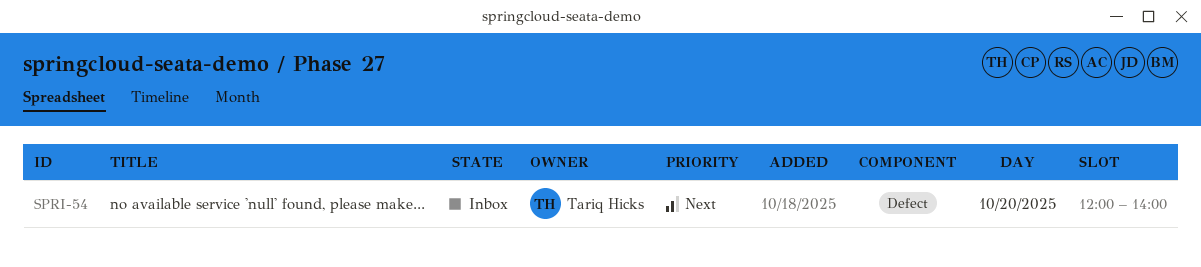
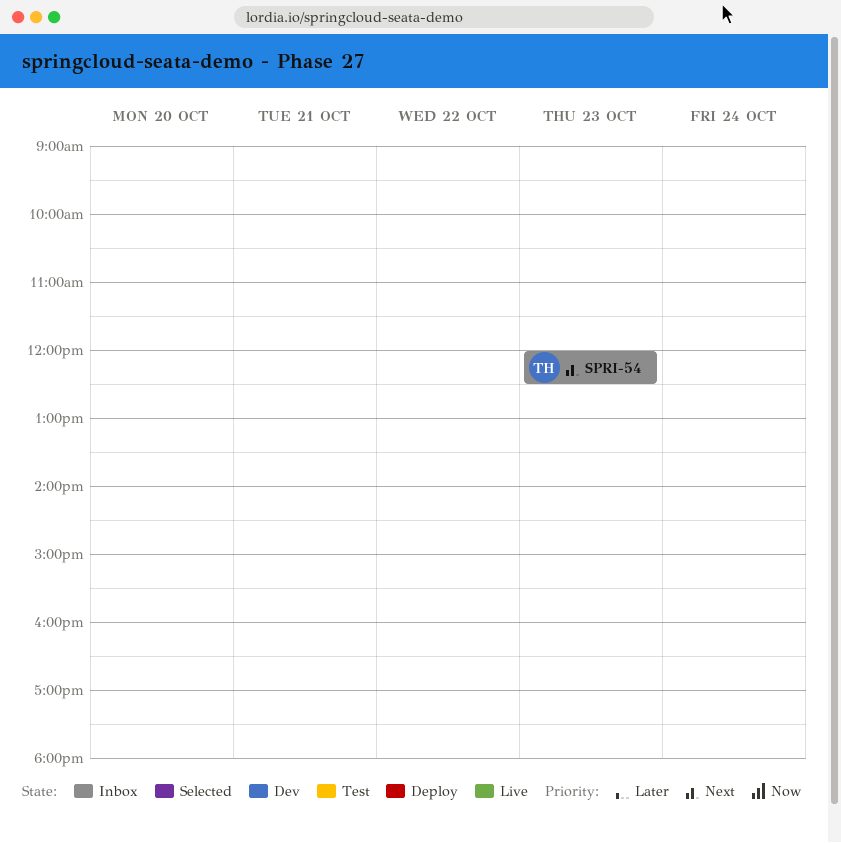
SPRI-54, day: Oct 20 -> Oct 23
SPRI-54, ends: 14:00 -> 12:30

